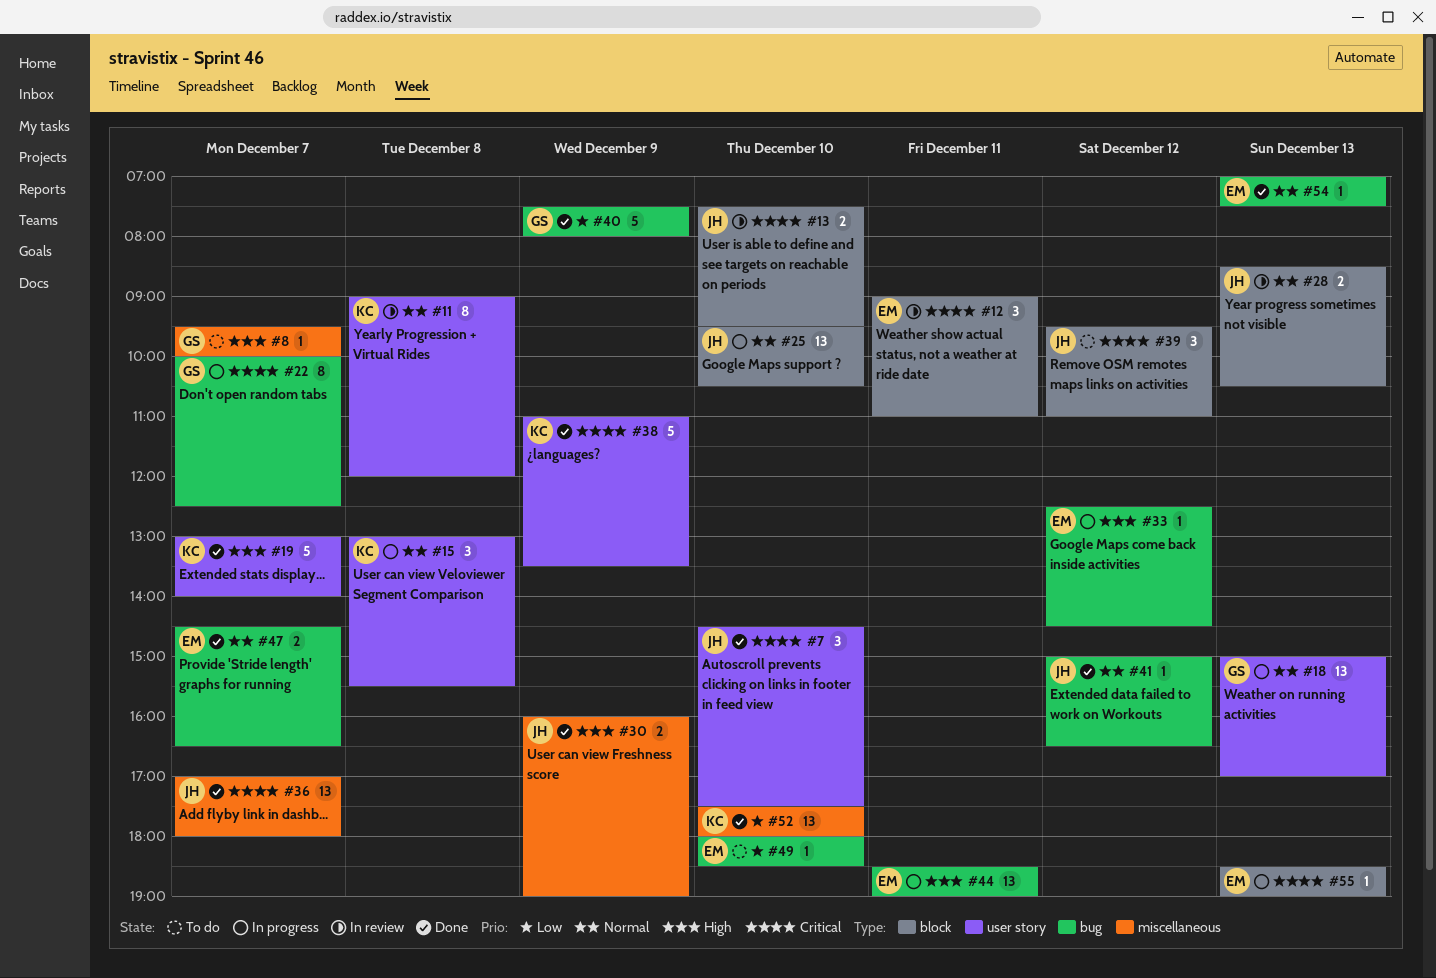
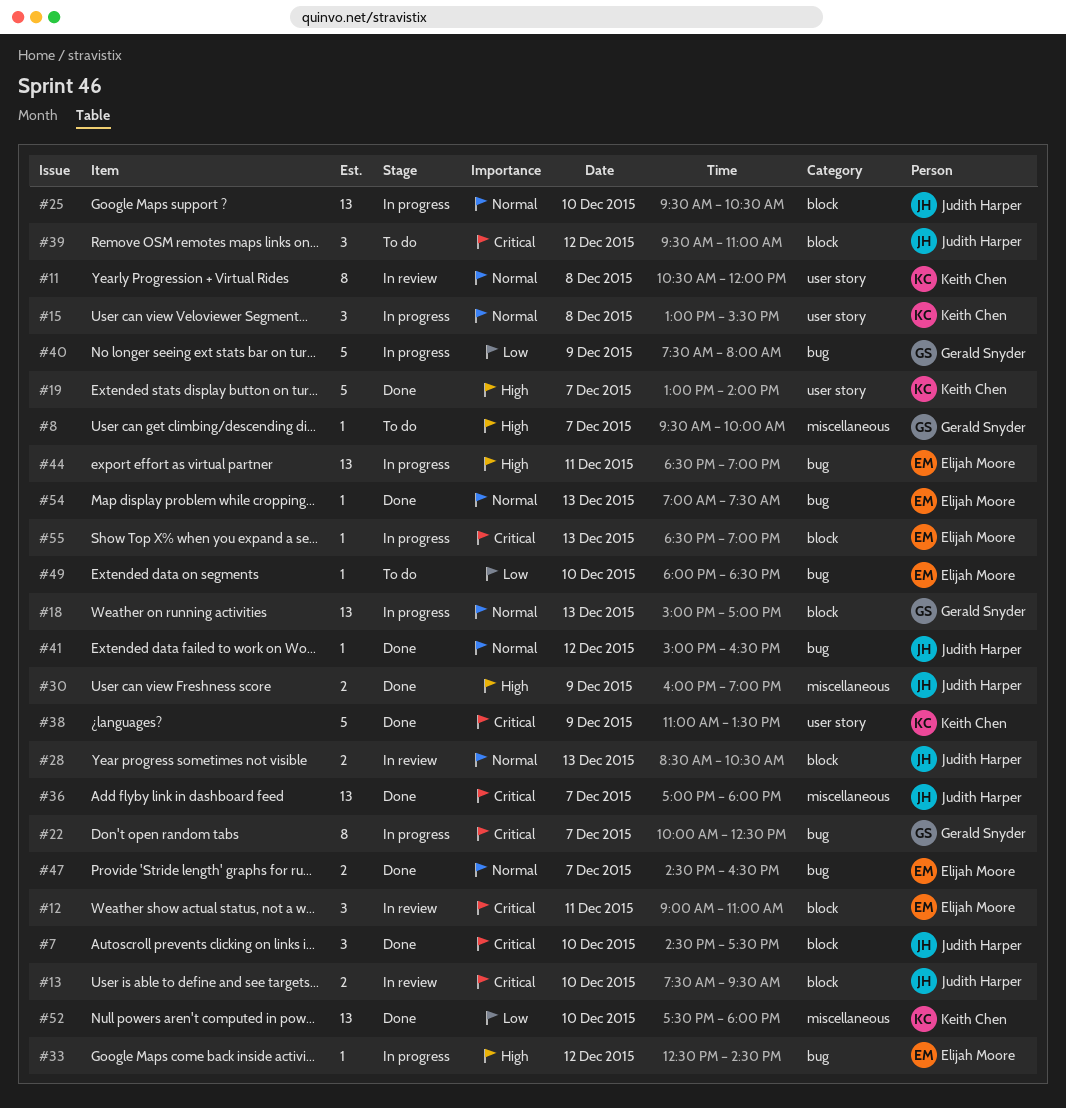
#7, label: user story -> block
#11, begins: 09:00 -> 10:30
#18, label: user story -> block
#40, status: Done -> In progress

